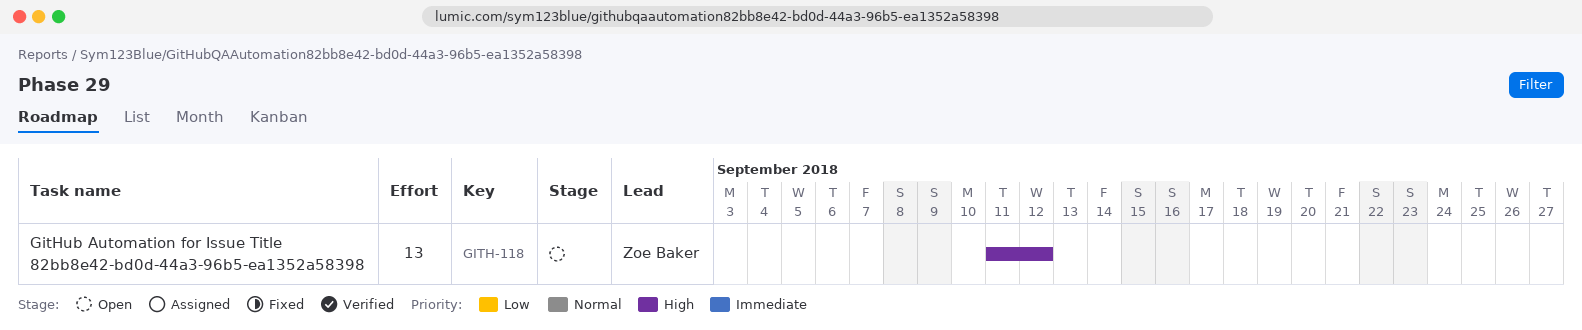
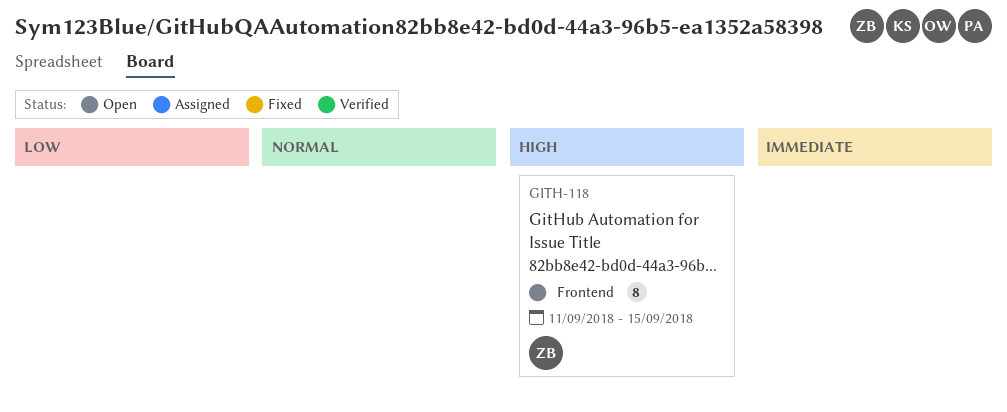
GITH-118, estimate: 13 -> 8
GITH-118, due: Sep 12 -> Sep 15

